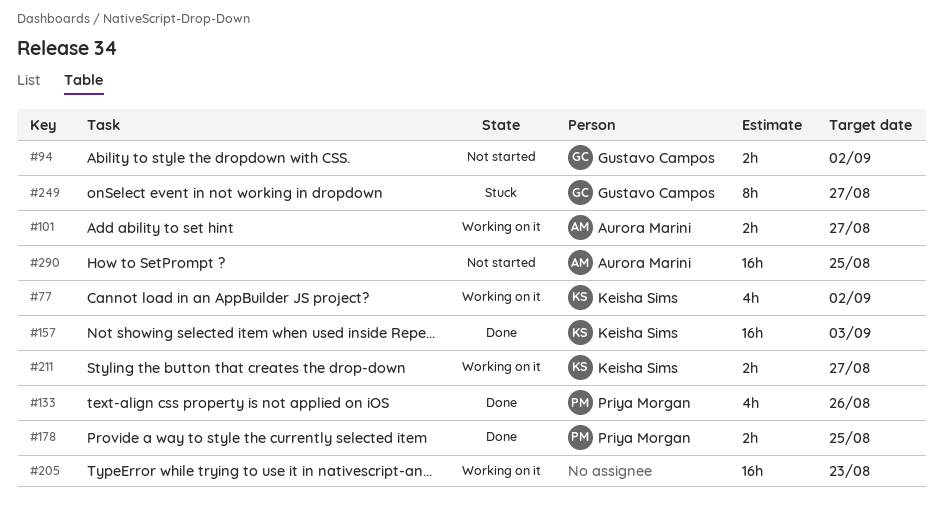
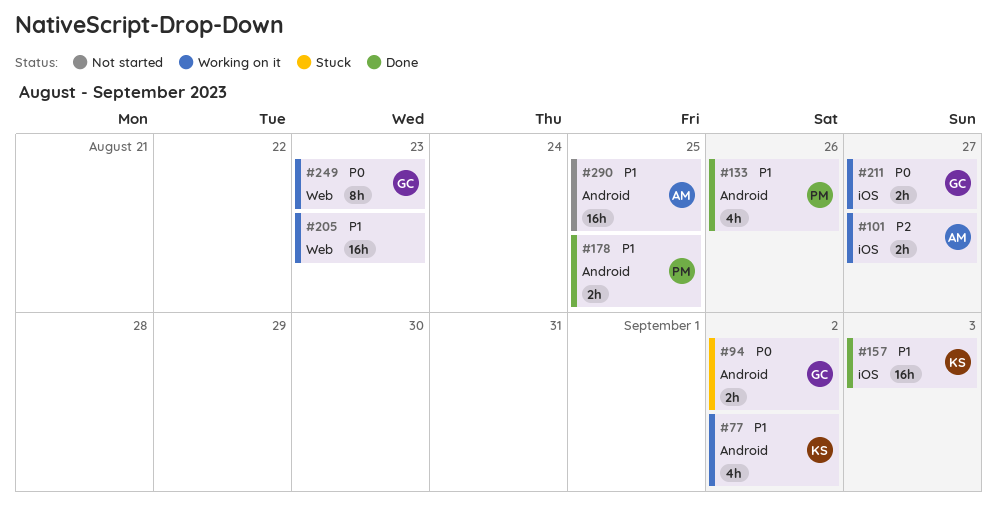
#94, status: Not started -> Stuck
#211, owner: Keisha Sims -> Gustavo Campos
#249, status: Stuck -> Working on it
#249, due: Aug 27 -> Aug 23

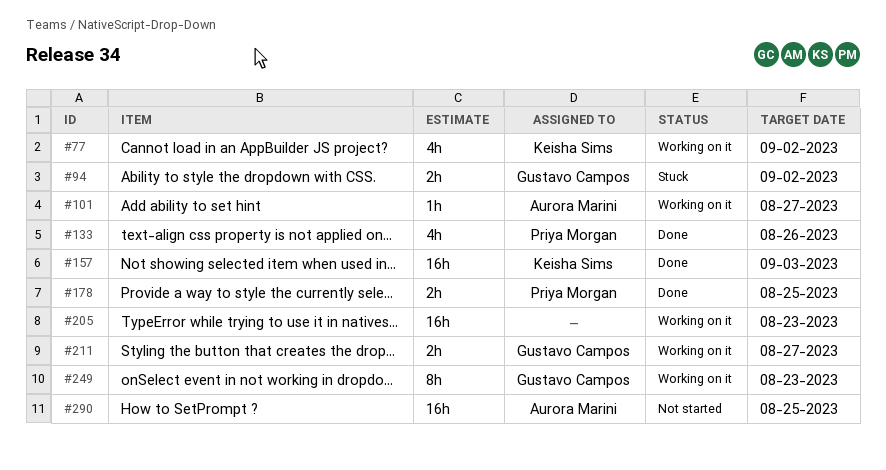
#101, estimate: 2h -> 1h

